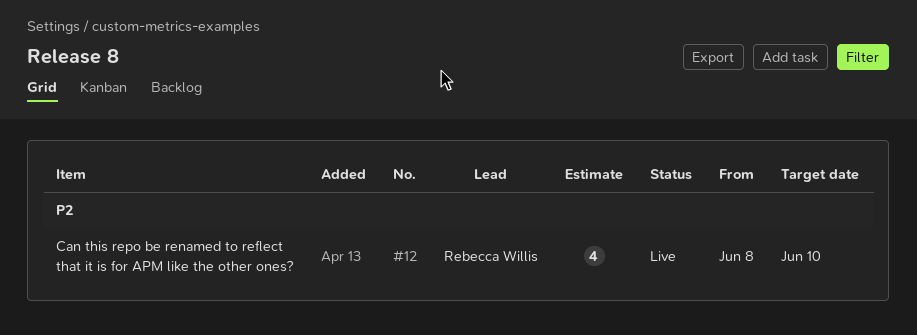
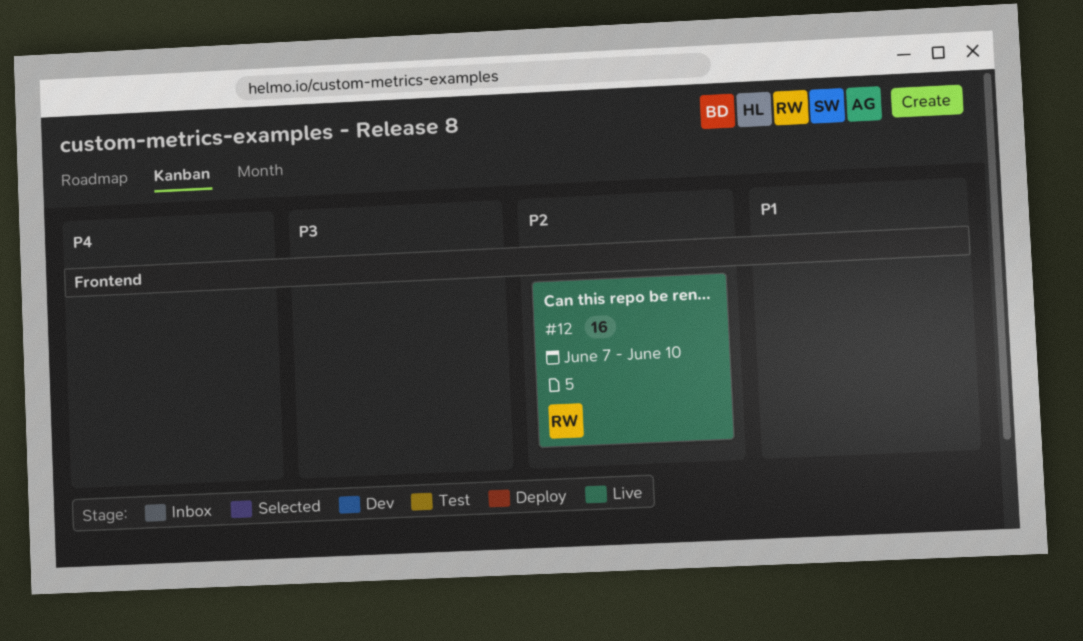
#12, estimate: 4 -> 16
#12, start: Jun 8 -> Jun 7

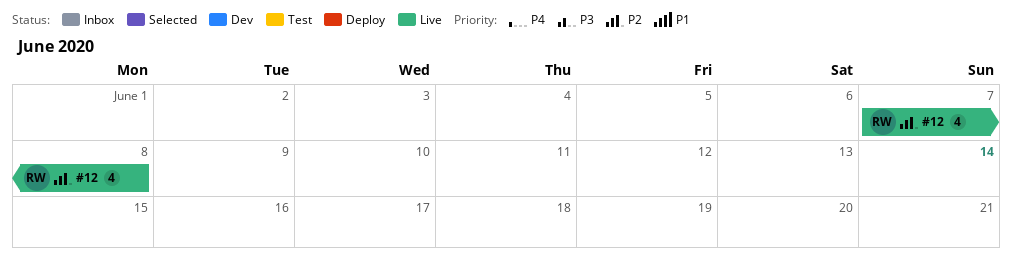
#12, estimate: 16 -> 4
#12, due: Jun 10 -> Jun 8

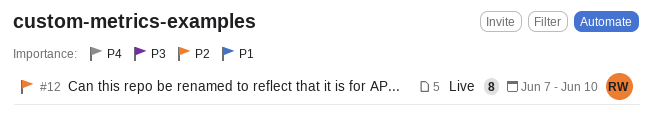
#12, estimate: 4 -> 8
#12, due: Jun 8 -> Jun 10

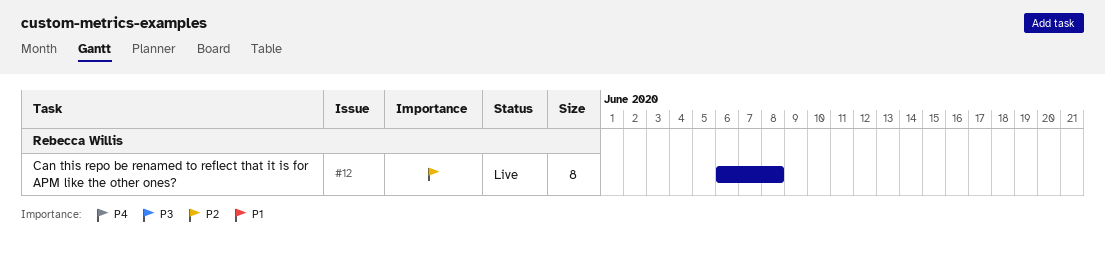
#12, start: Jun 7 -> Jun 6
#12, due: Jun 10 -> Jun 8

